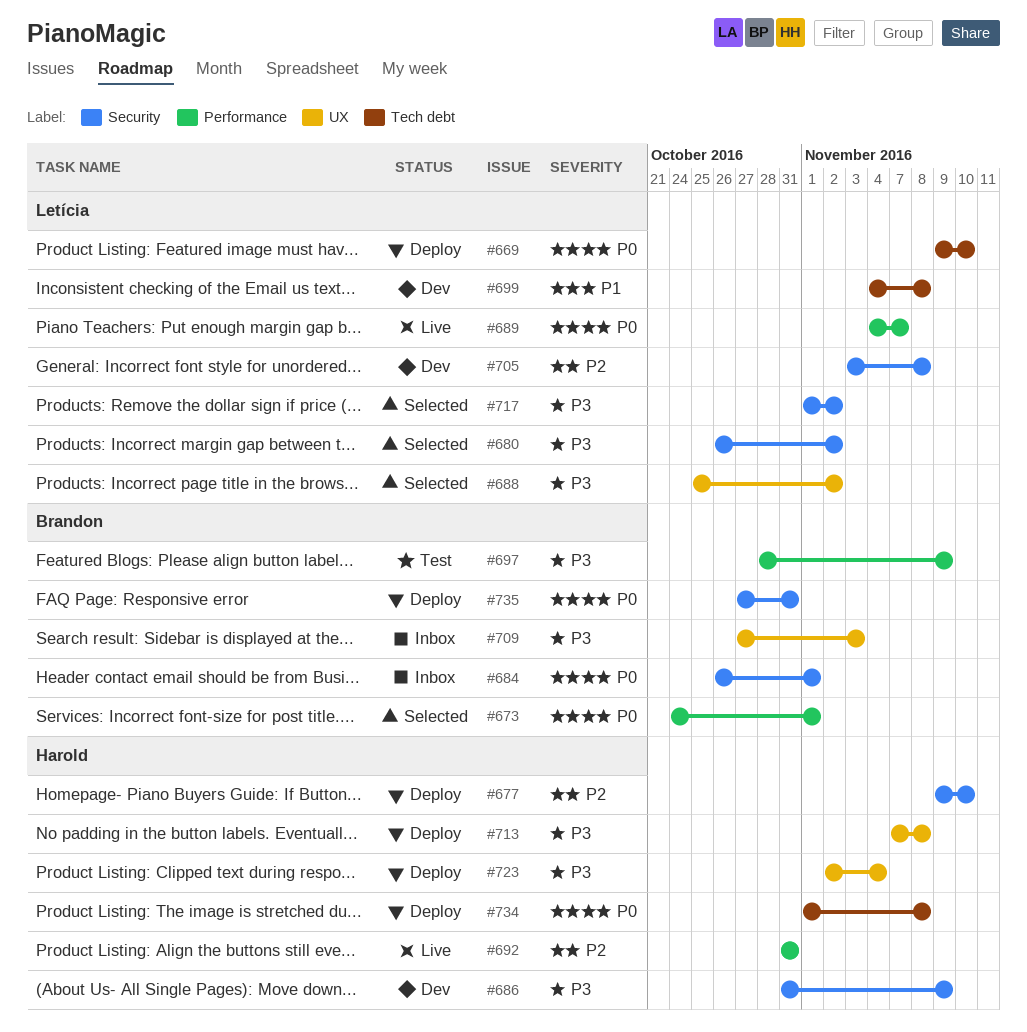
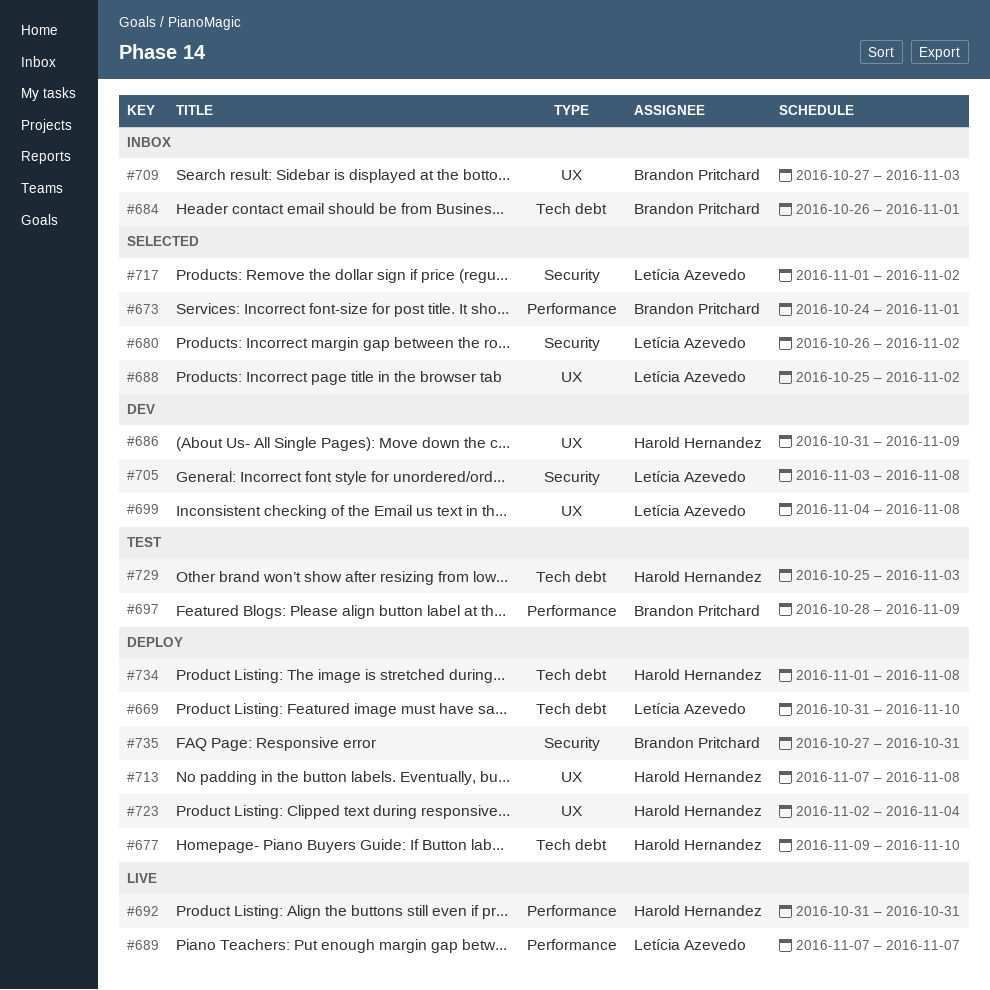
#669, start: Nov 9 -> Oct 31
#677, label: Security -> Tech debt
#684, label: Security -> Tech debt
#686, label: Security -> UX
#689, start: Nov 4 -> Nov 7
#699, label: Tech debt -> UX
#729: none -> present

